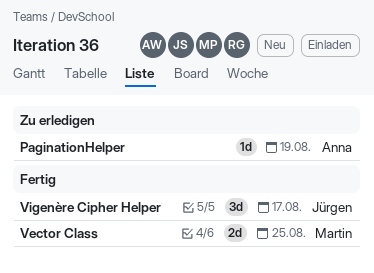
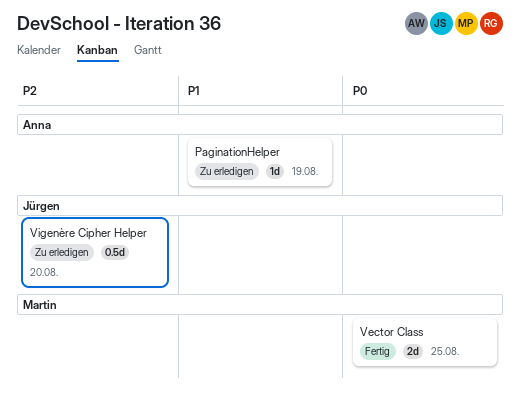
Vigenère Cipher Helper, status: Fertig -> Zu erledigen
Vigenère Cipher Helper, estimate: 3d -> 0.5d
Vigenère Cipher Helper, due: Aug 17 -> Aug 20

